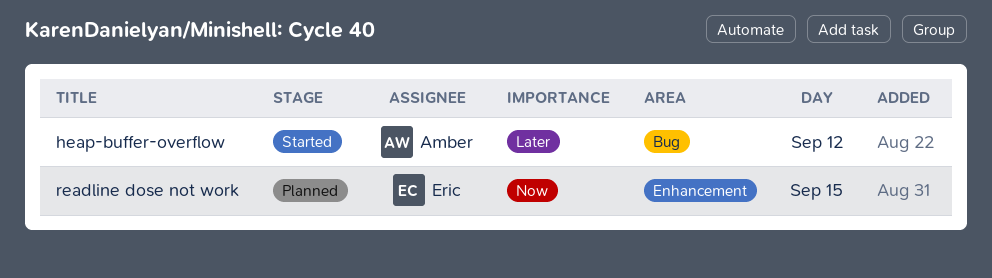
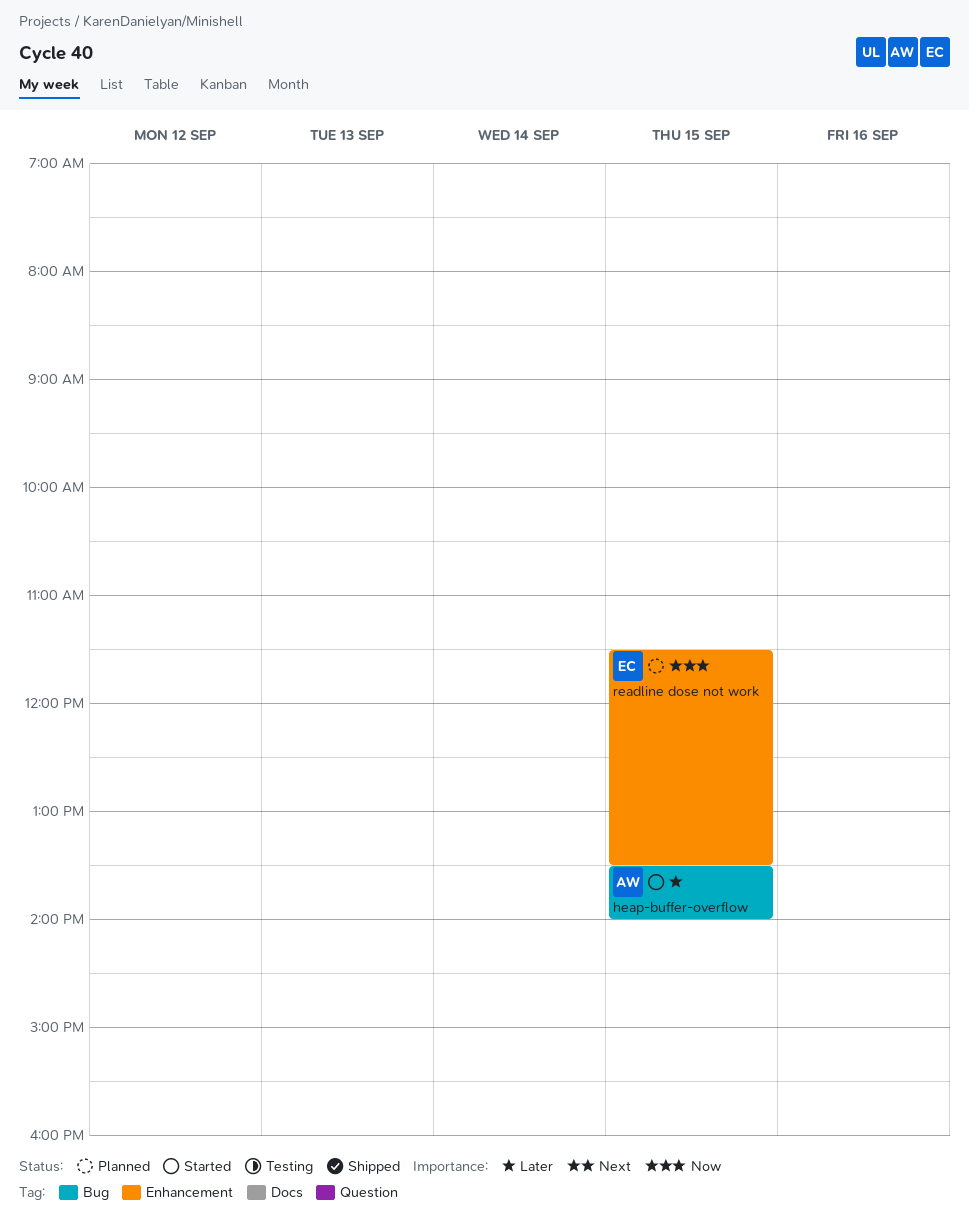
heap-buffer-overflow, day: Sep 12 -> Sep 15

